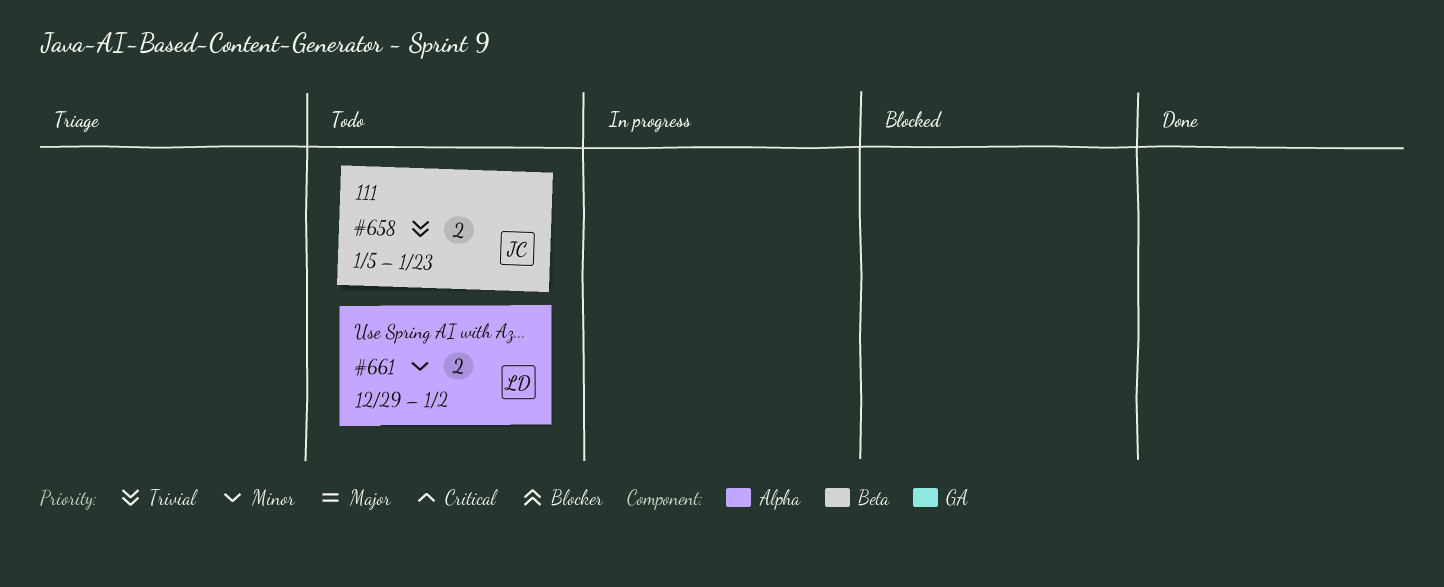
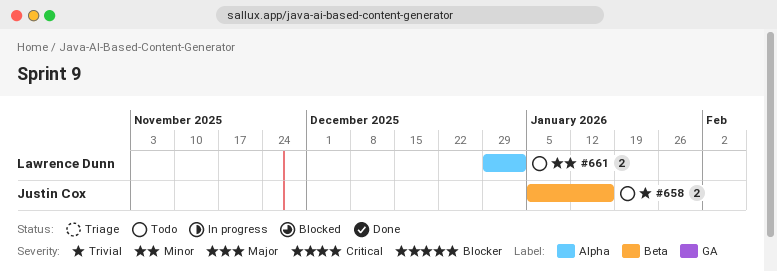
#658, due: Jan 23 -> Jan 16

